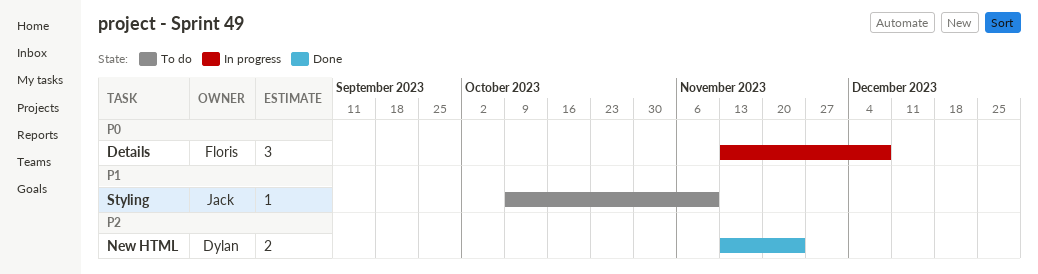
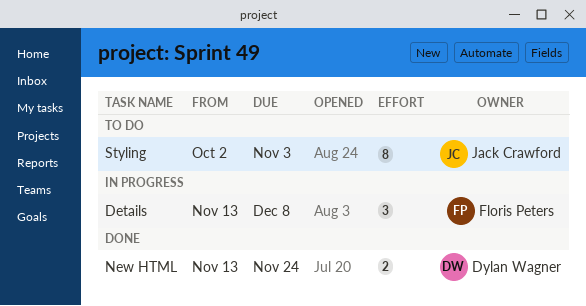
Styling, estimate: 1 -> 8
Styling, start: Oct 9 -> Oct 2
Styling, due: Nov 10 -> Nov 3

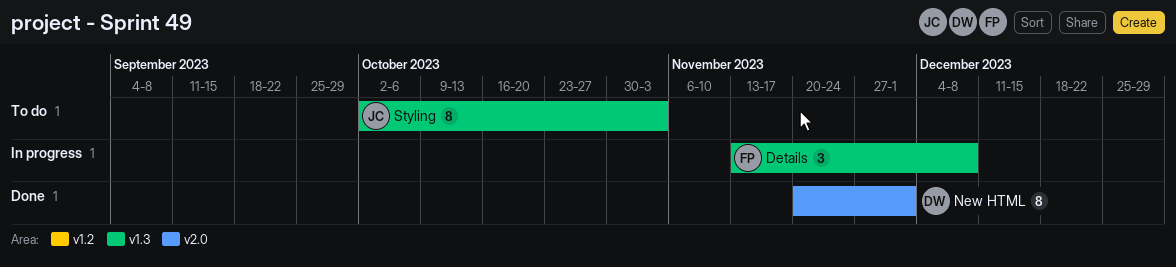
New HTML, estimate: 2 -> 8
New HTML, start: Nov 13 -> Nov 20
New HTML, due: Nov 24 -> Dec 1

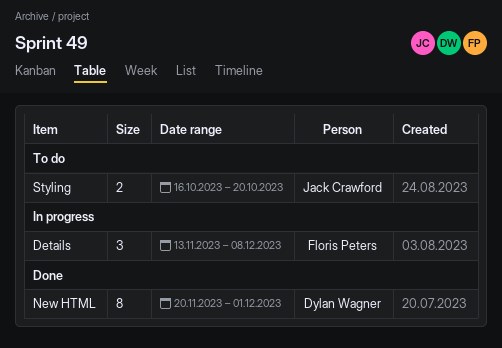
Styling, estimate: 8 -> 2
Styling, start: Oct 2 -> Oct 16
Styling, due: Nov 3 -> Oct 20

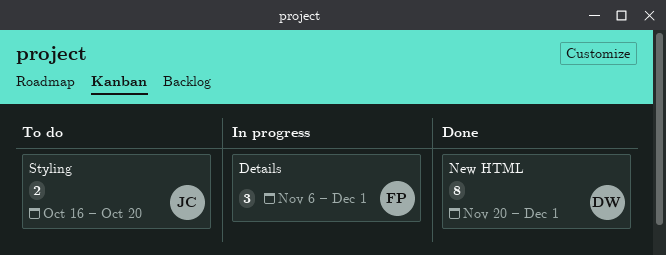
Details, start: Nov 13 -> Nov 6
Details, due: Dec 8 -> Dec 1

